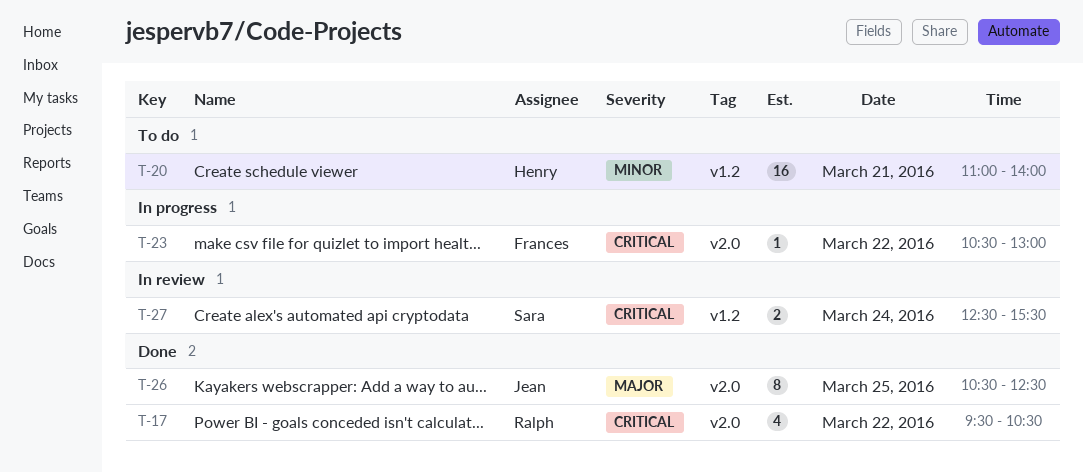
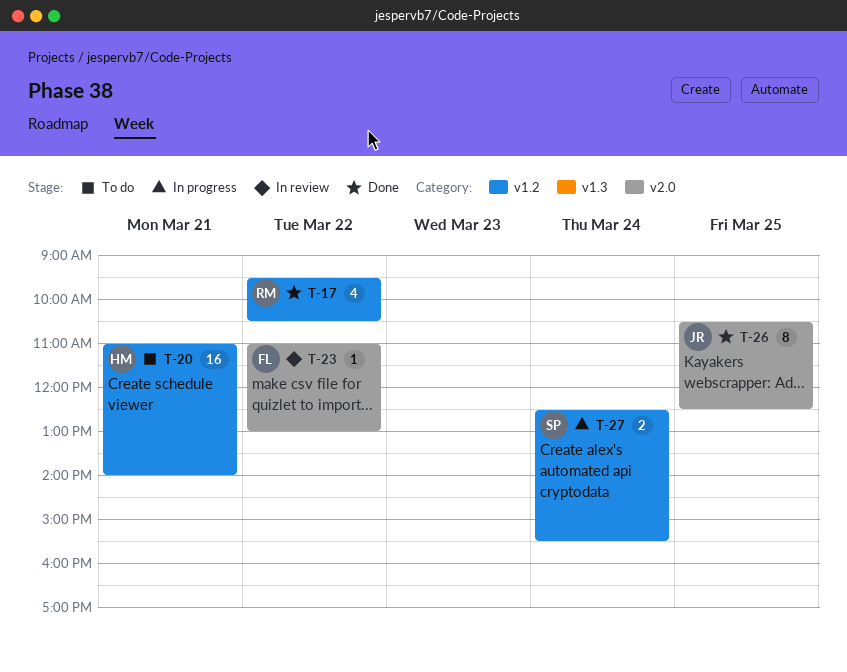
T-17, label: v2.0 -> v1.2
T-23, status: In progress -> In review
T-23, begins: 10:30 -> 11:00
T-27, status: In review -> In progress

